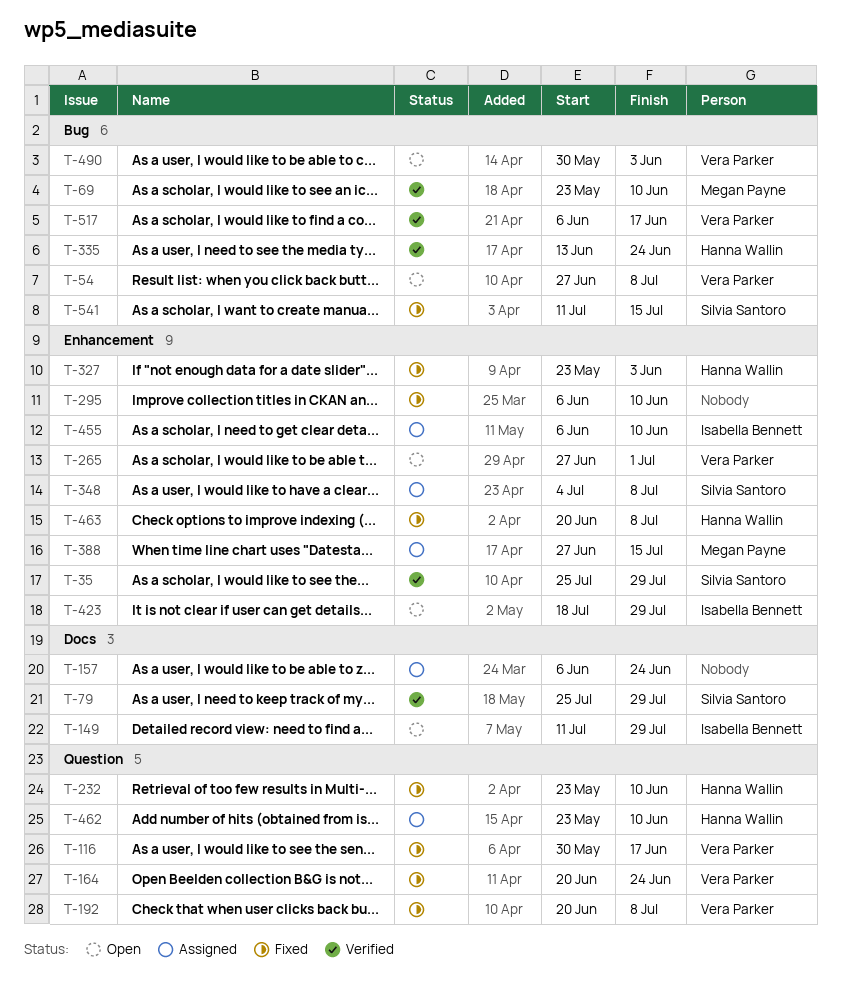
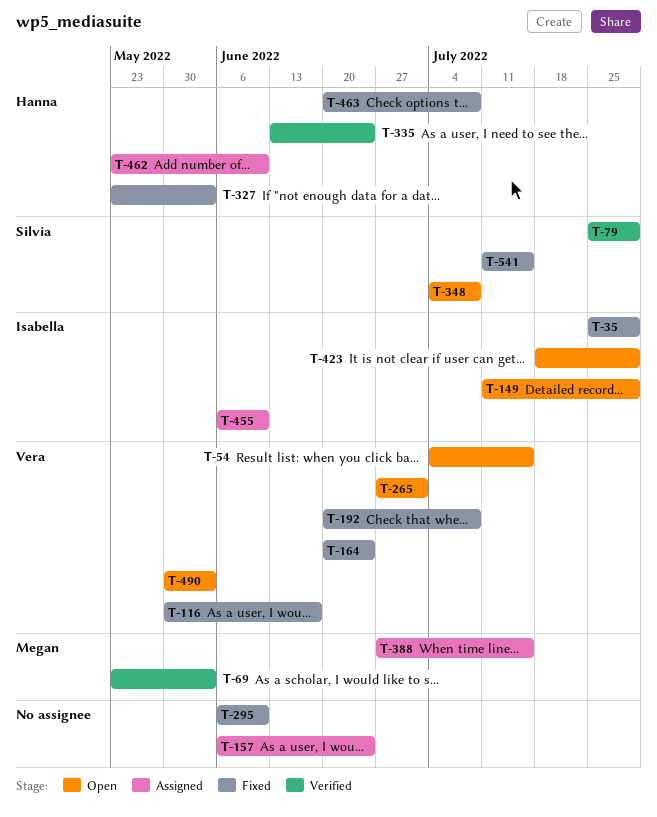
T-35, status: Verified -> Fixed
T-35, owner: Silvia Santoro -> Isabella Bennett
T-54, start: Jun 27 -> Jul 4
T-54, due: Jul 8 -> Jul 15
T-69, due: Jun 10 -> Jun 3
T-232: present -> none
T-348, status: Assigned -> Open
T-517: present -> none

